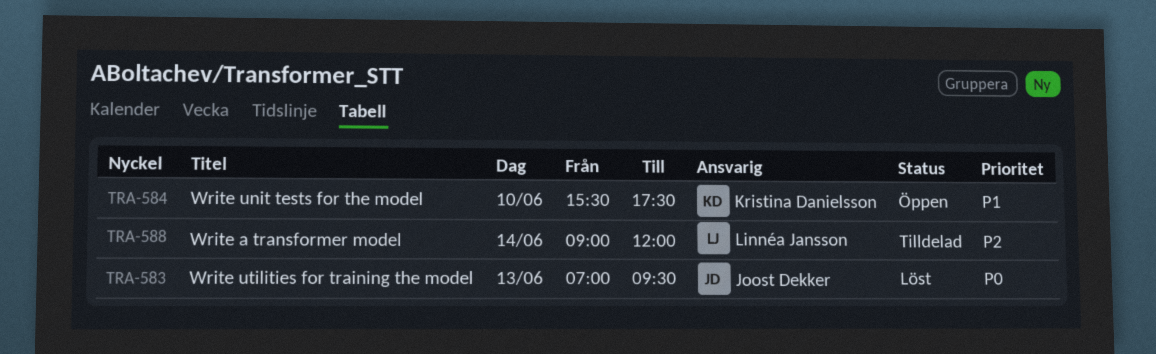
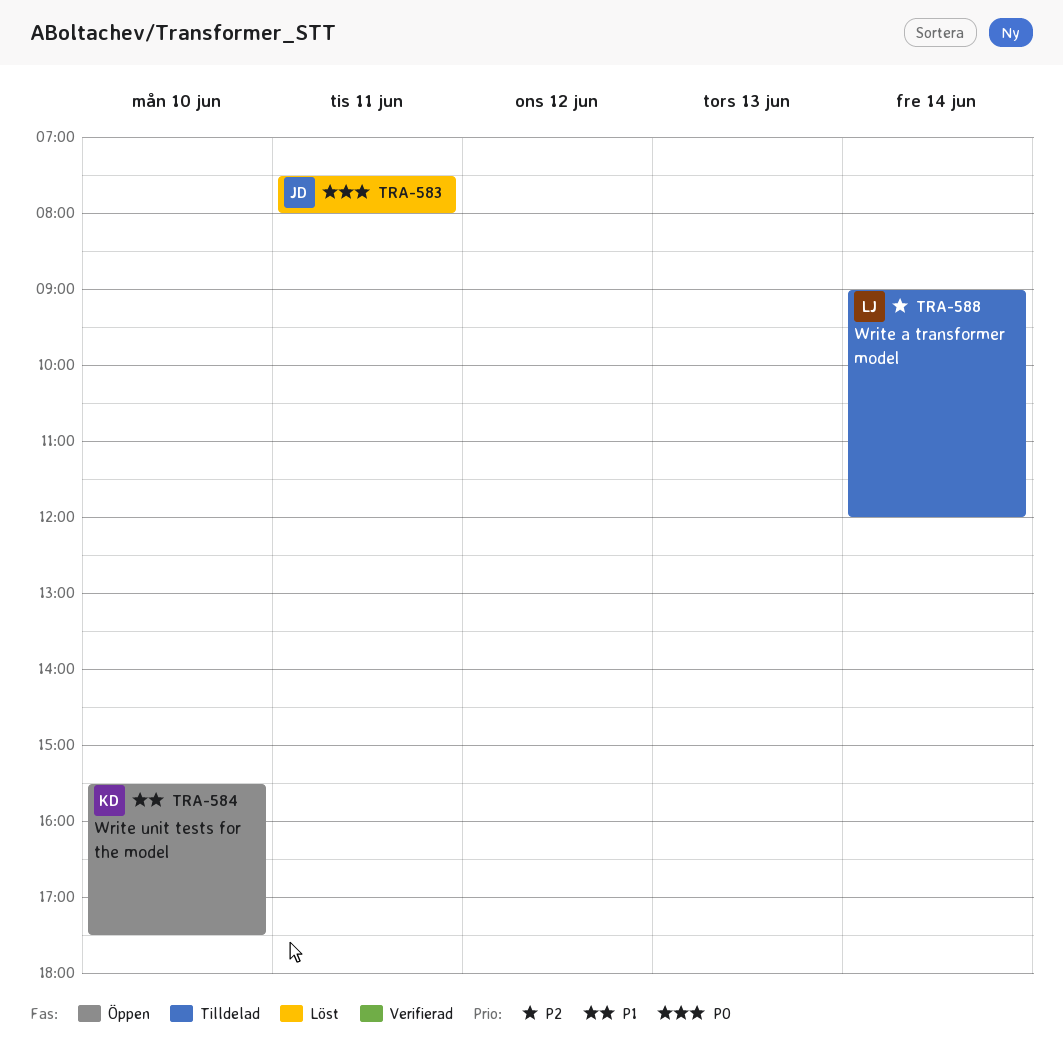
TRA-583, day: Jun 13 -> Jun 11
TRA-583, begins: 07:00 -> 07:30
TRA-583, ends: 09:30 -> 08:00

